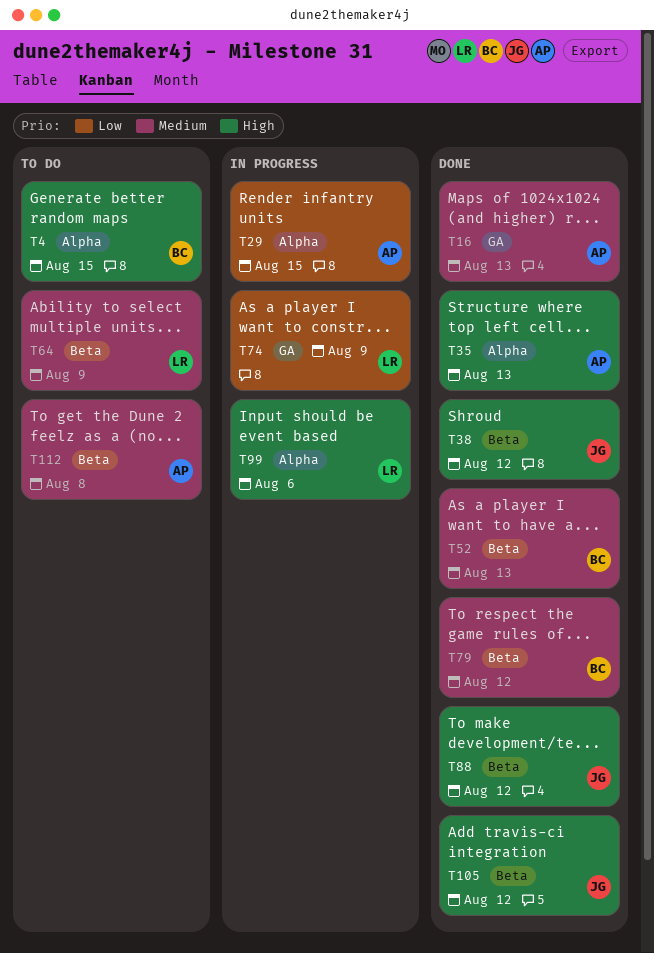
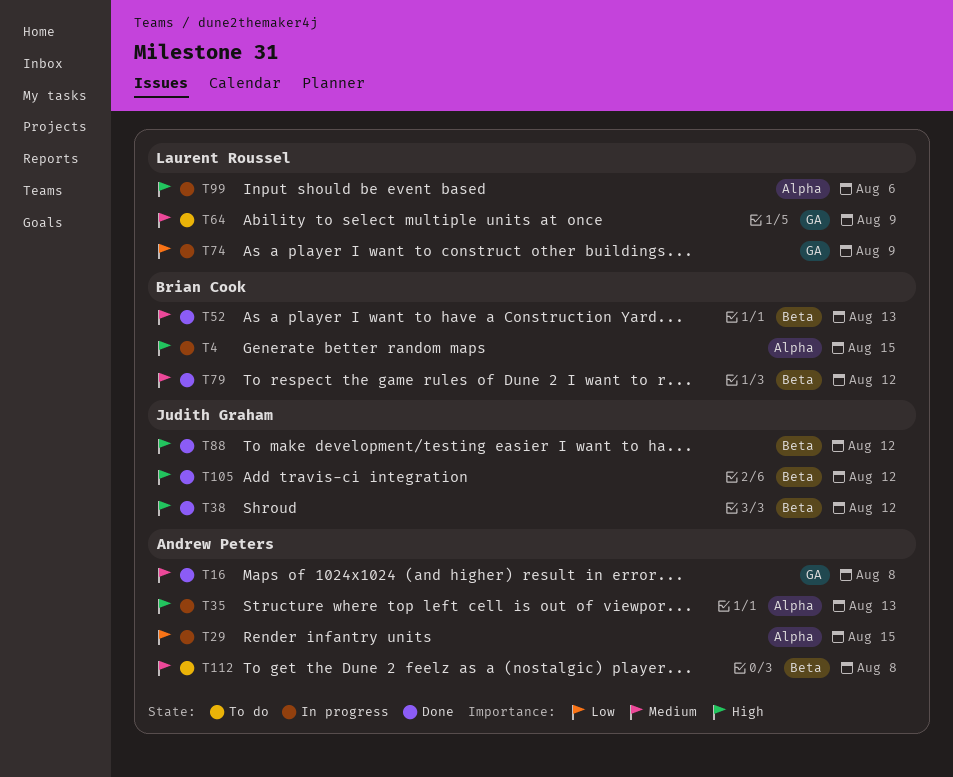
T4, status: To do -> In progress
T16, due: Aug 13 -> Aug 8
T35, status: Done -> In progress
T64, label: Beta -> GA

